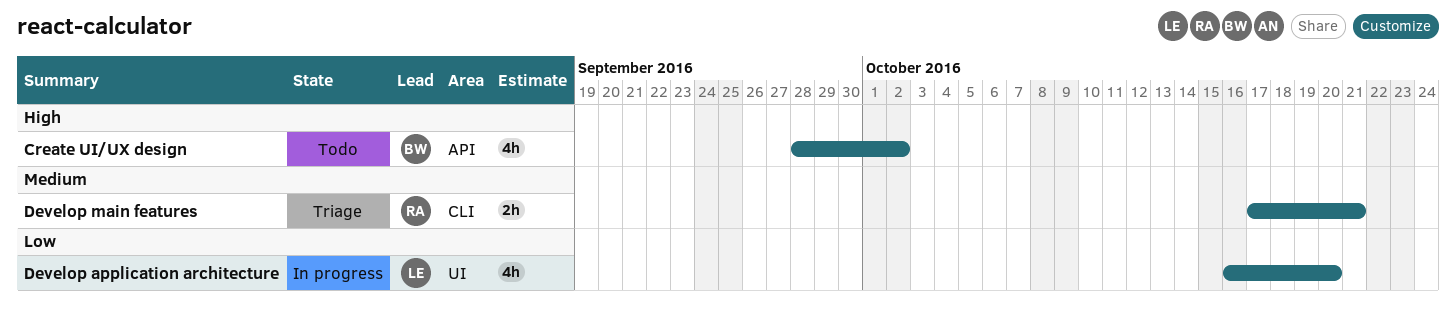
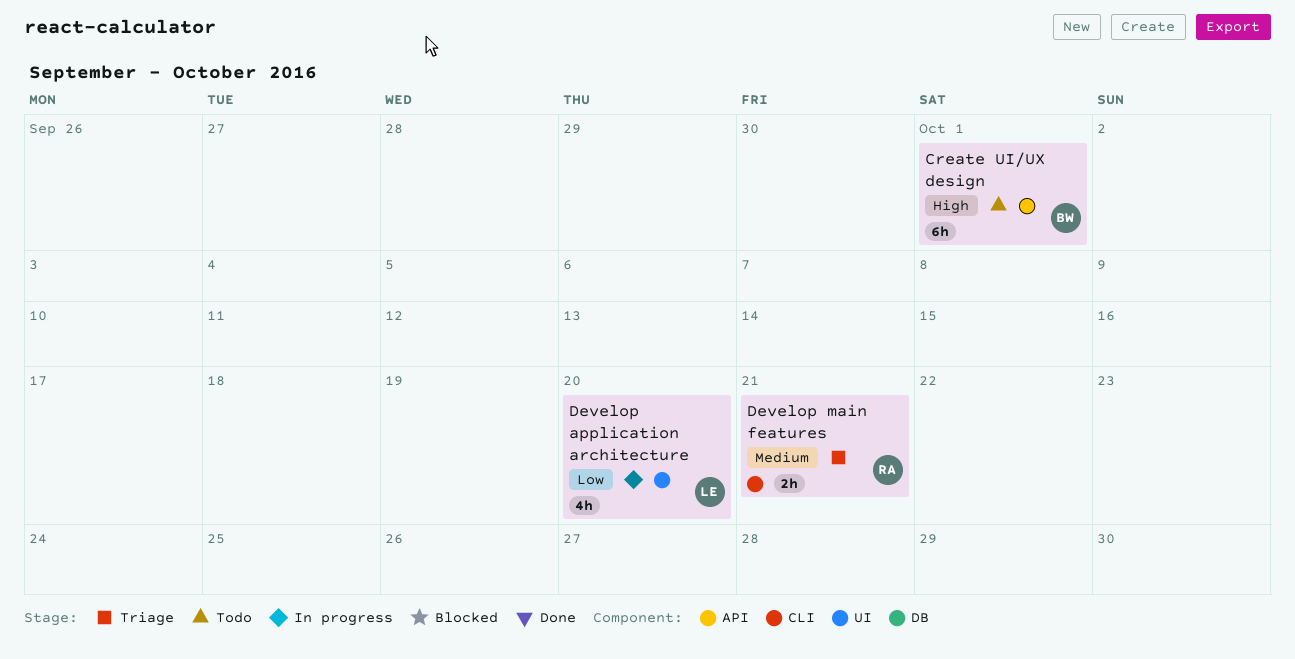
Create UI/UX design, estimate: 4h -> 6h
Create UI/UX design, due: Oct 2 -> Oct 1

